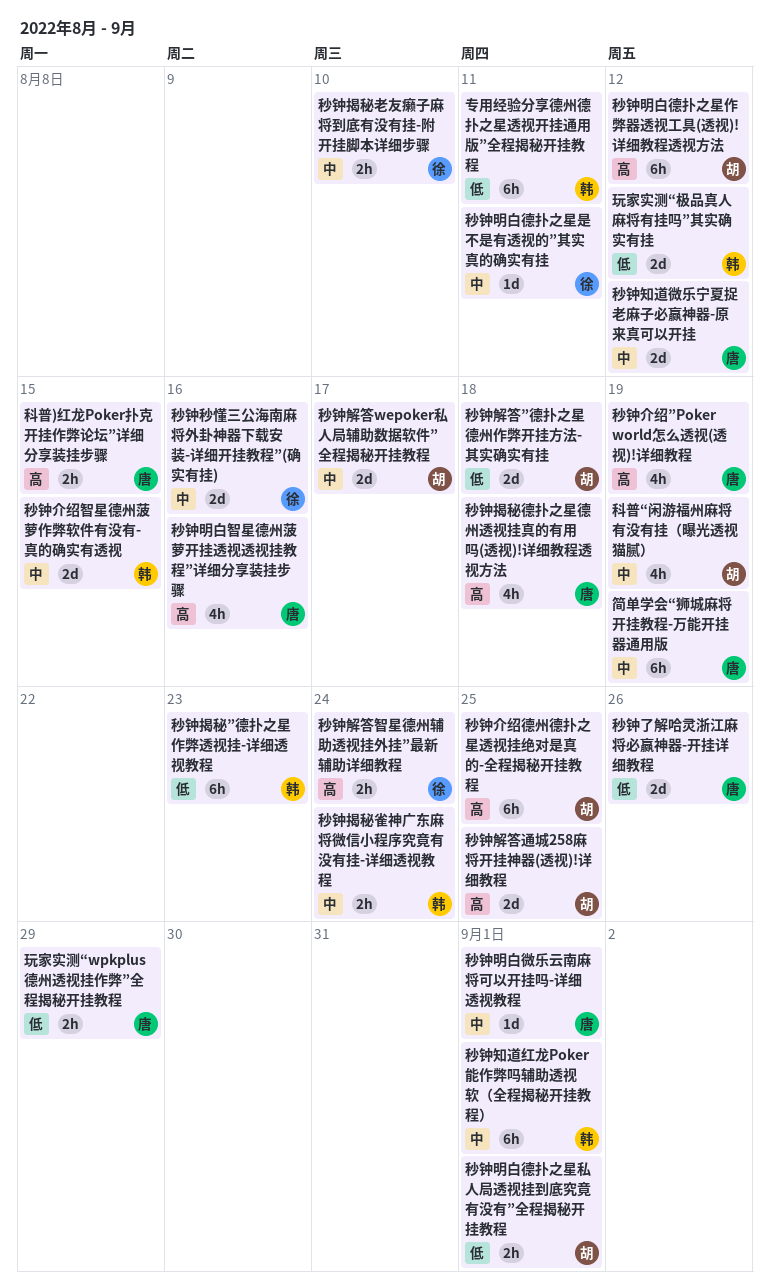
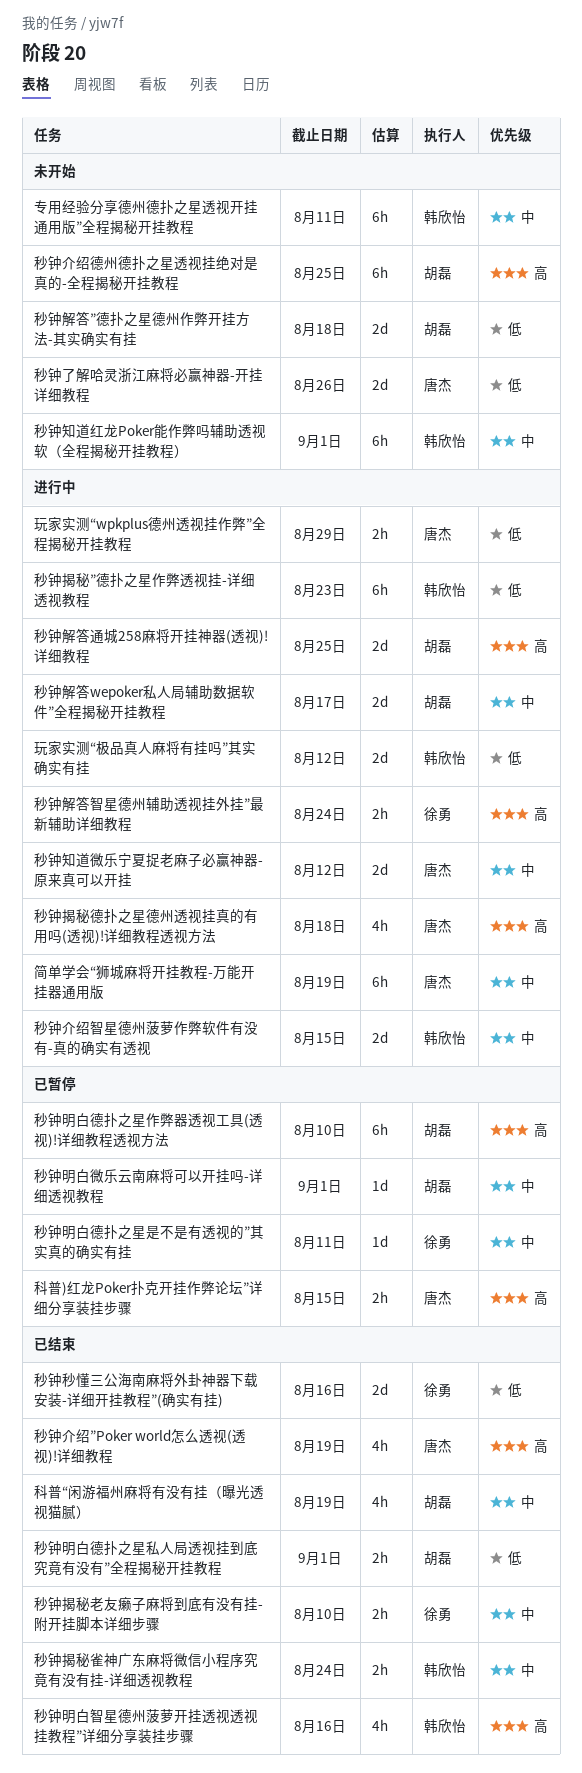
专用经验分享德州德扑之星透视开挂通用版”全程揭秘开挂教程, priority: 低 -> 中
秒钟明白微乐云南麻将可以开挂吗-详细透视教程, owner: 唐杰 -> 胡磊
秒钟明白德扑之星作弊器透视工具(透视)!详细教程透视方法, due: Aug 12 -> Aug 10
秒钟明白智星德州菠萝开挂透视透视挂教程”详细分享装挂步骤, owner: 唐杰 -> 韩欣怡
秒钟秒懂三公海南麻将外卦神器下载安装-详细开挂教程”(确实有挂), priority: 中 -> 低

